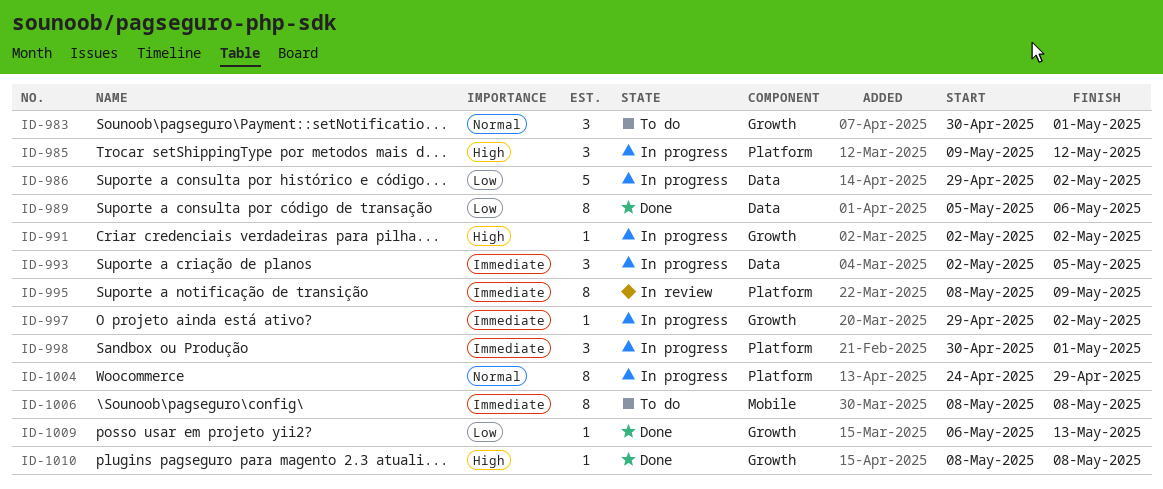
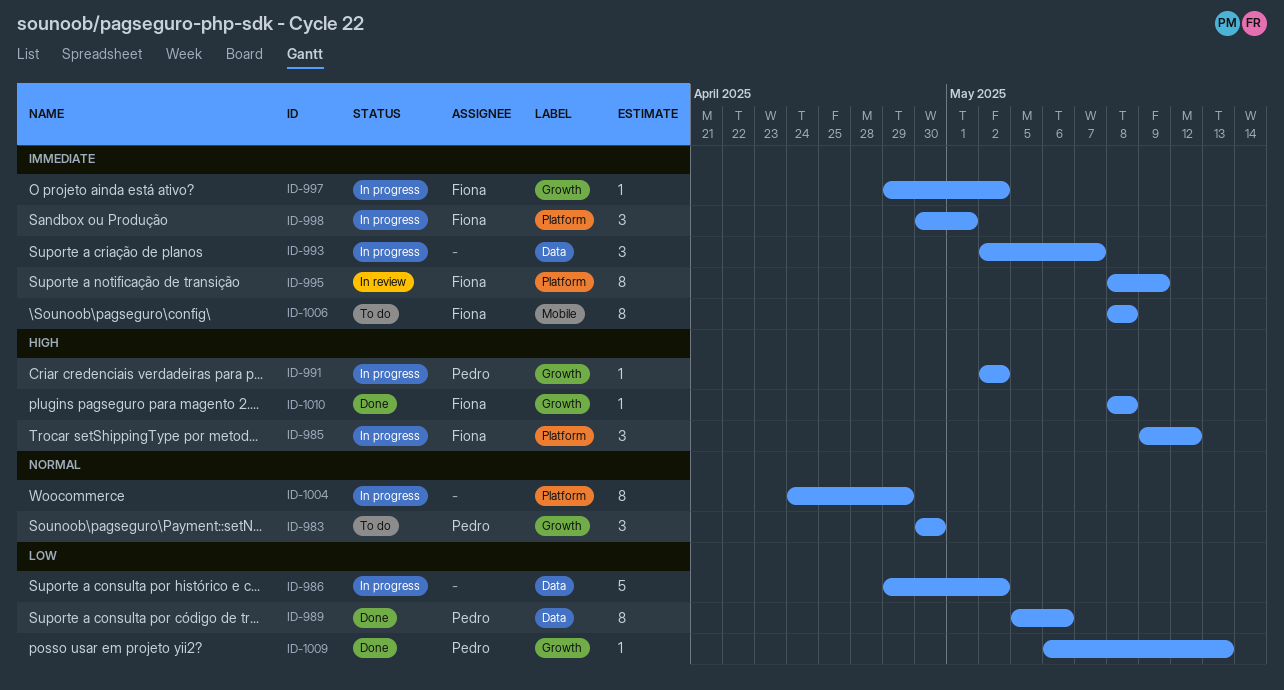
ID-983, due: May 1 -> Apr 30
ID-993, due: May 5 -> May 7

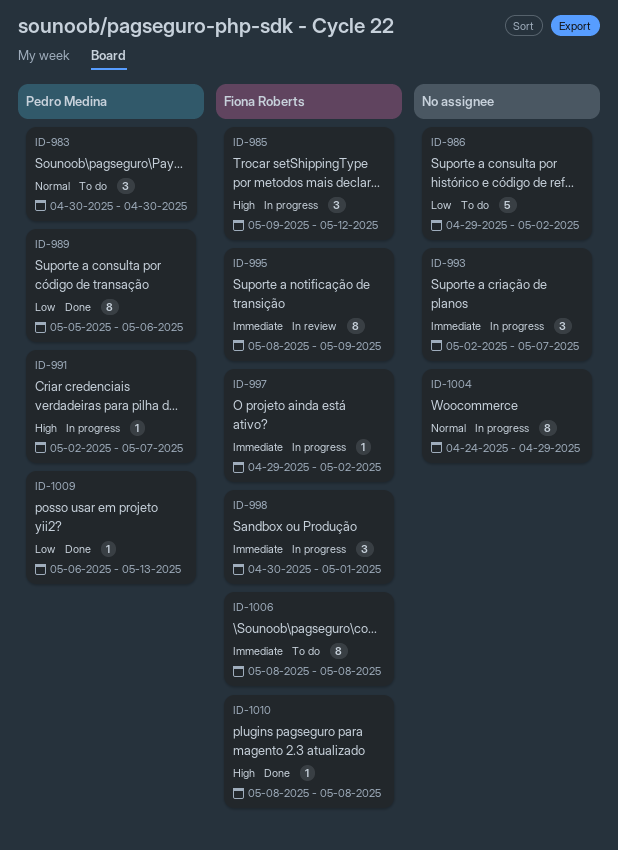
ID-986, status: In progress -> To do
ID-991, due: May 2 -> May 7

